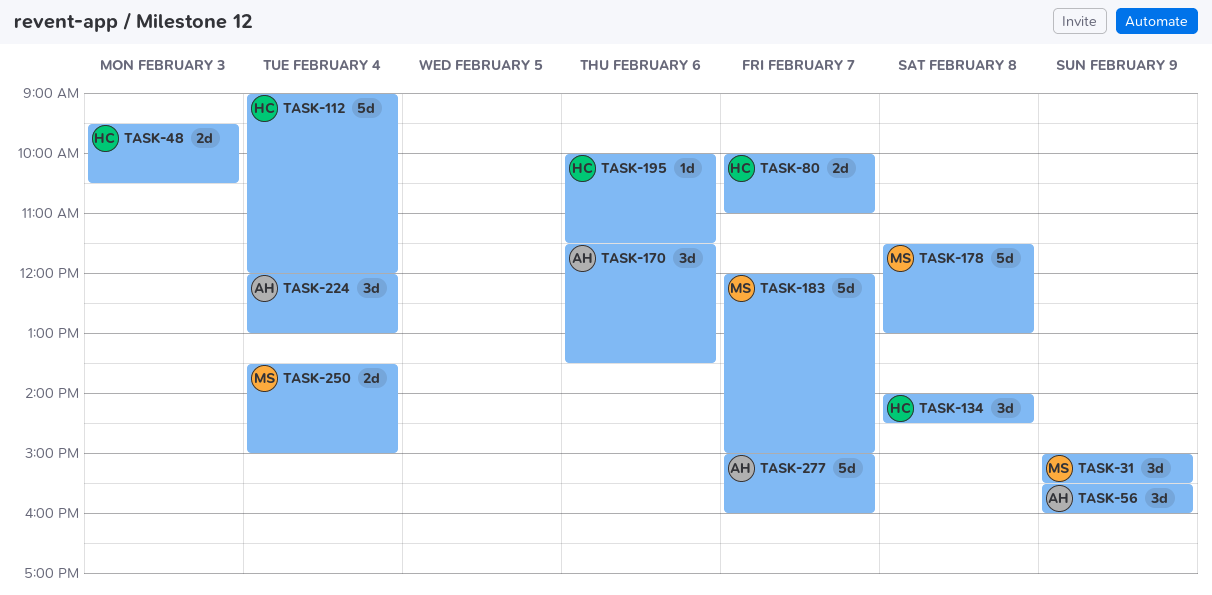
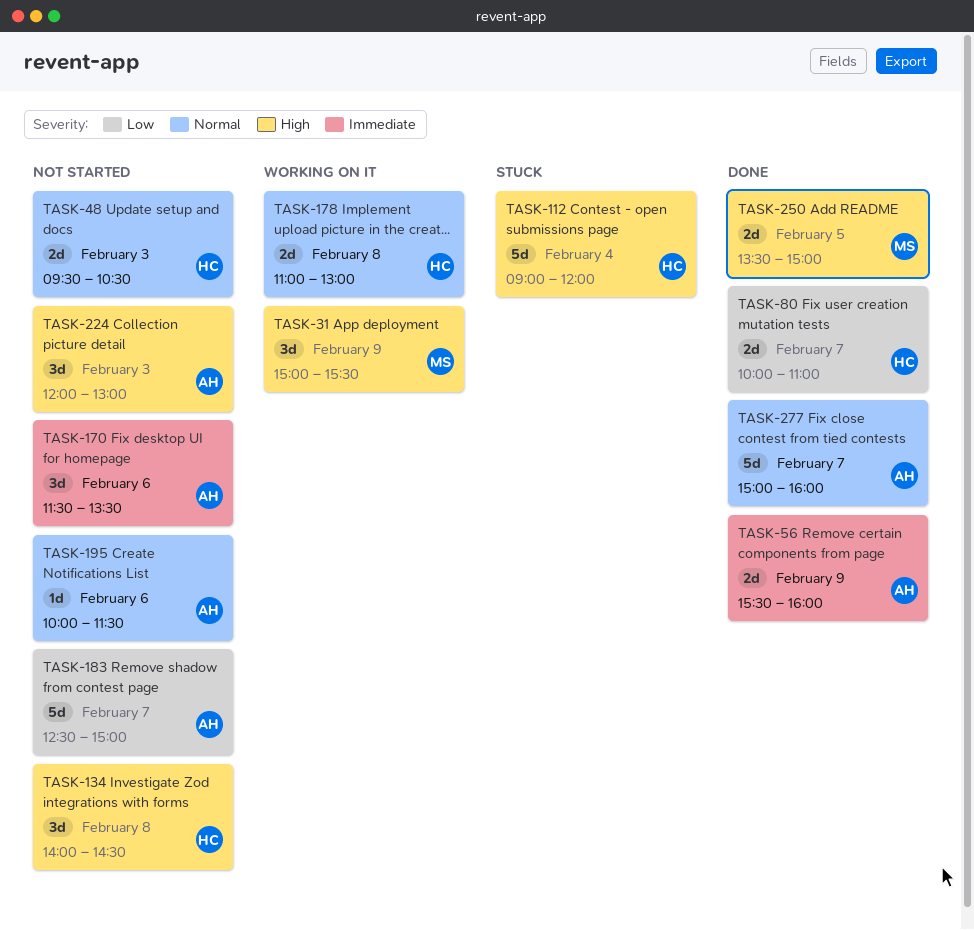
TASK-56, estimate: 3d -> 2d
TASK-178, owner: MS -> HC
TASK-178, estimate: 5d -> 2d
TASK-178, begins: 11:30 -> 11:00
TASK-183, owner: MS -> AH
TASK-183, begins: 12:00 -> 12:30
TASK-195, owner: HC -> AH
TASK-224, day: Feb 4 -> Feb 3
TASK-250, day: Feb 4 -> Feb 5

